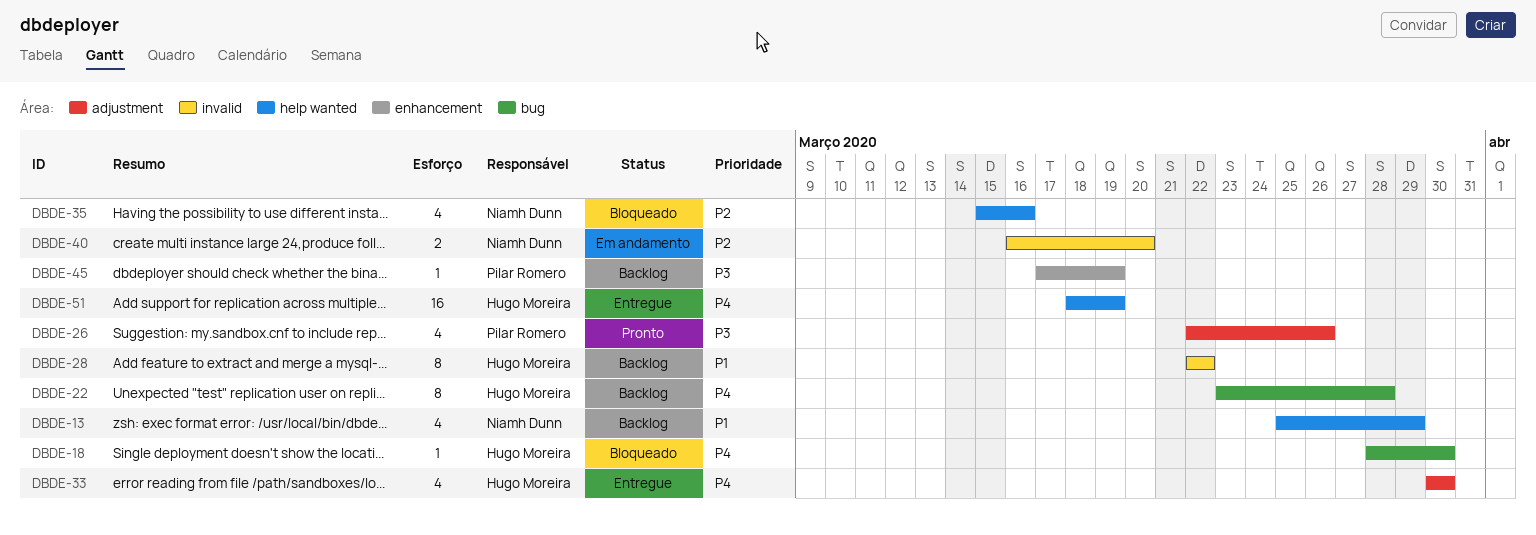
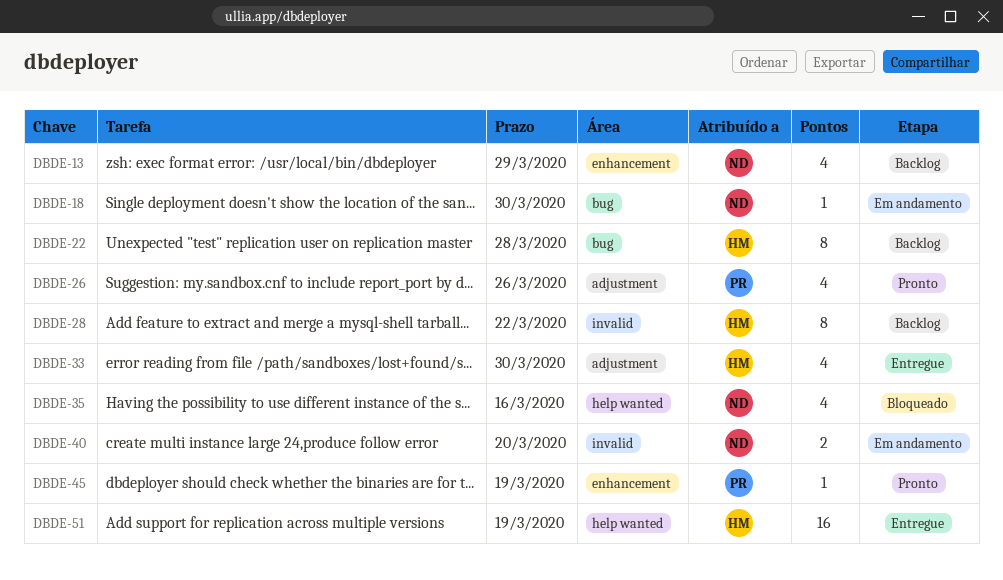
DBDE-13, label: help wanted -> enhancement
DBDE-18, status: Bloqueado -> Em andamento
DBDE-18, owner: Hugo Moreira -> Niamh Dunn
DBDE-45, status: Backlog -> Pronto

